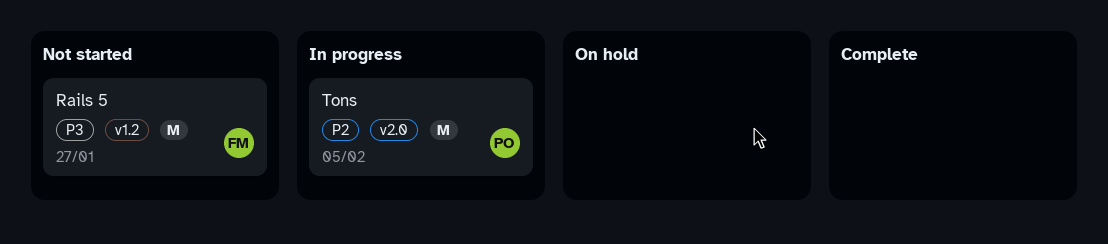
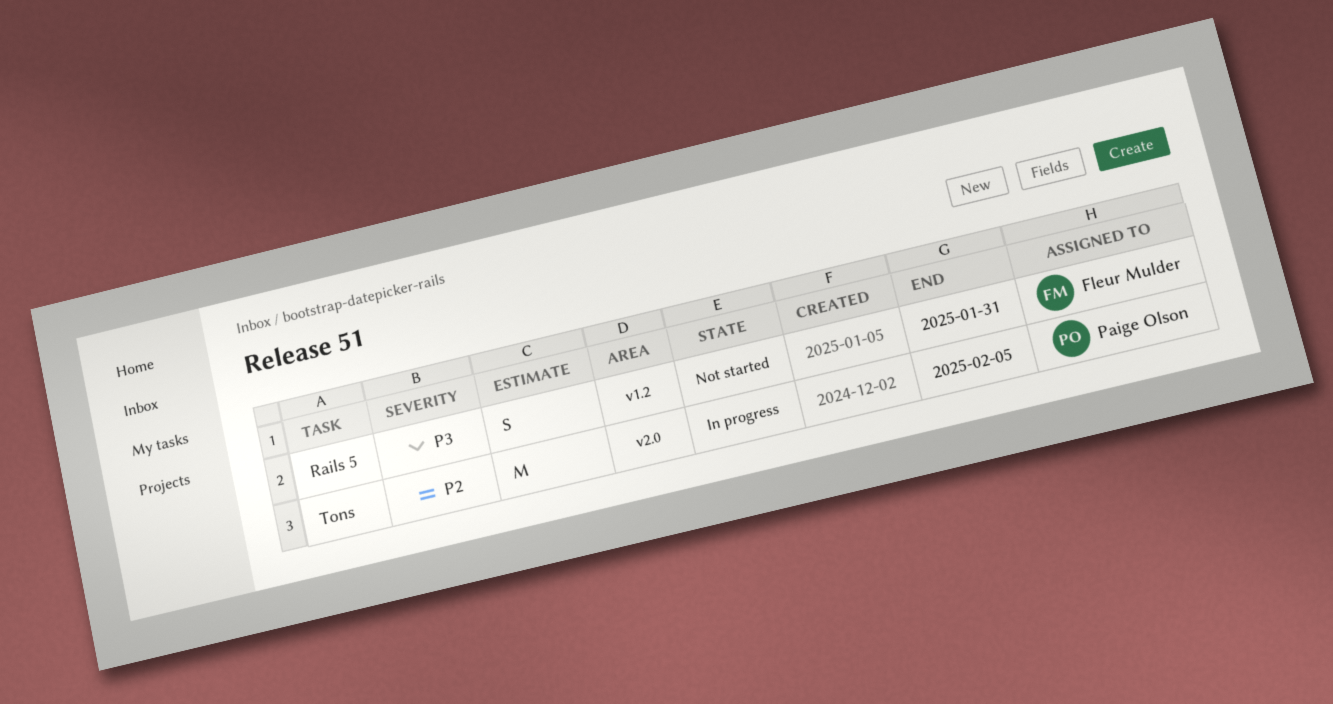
Rails 5, estimate: M -> S
Rails 5, due: Jan 27 -> Jan 31

